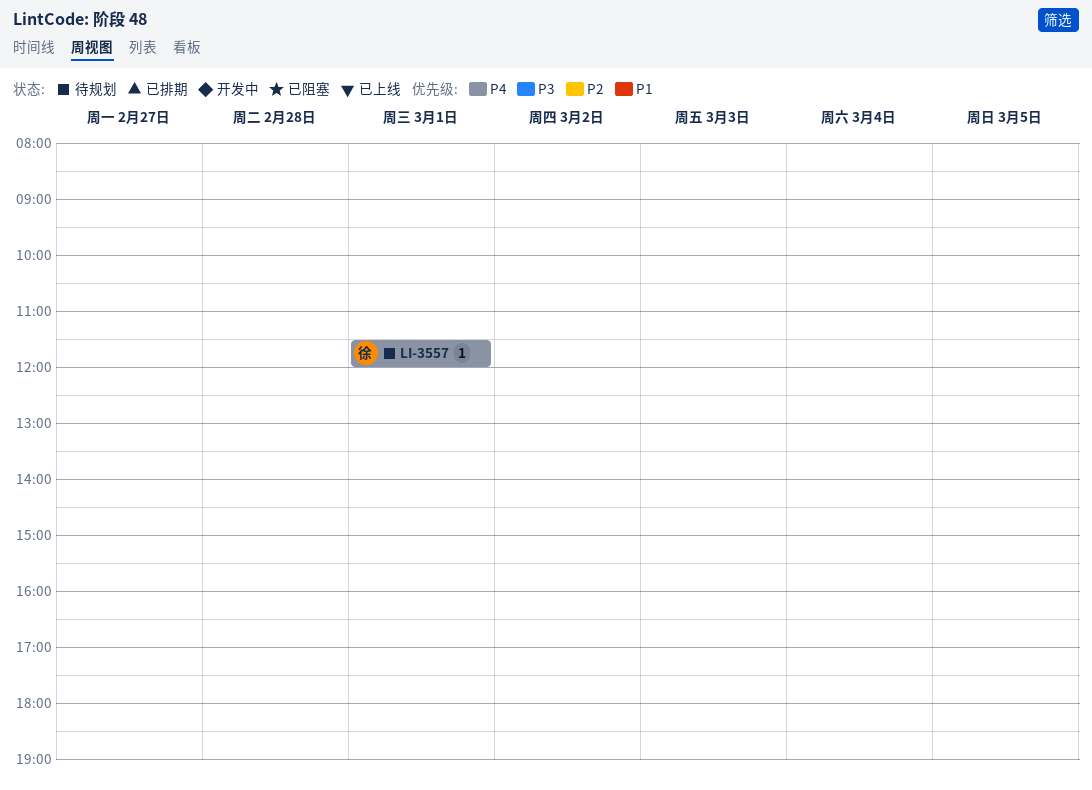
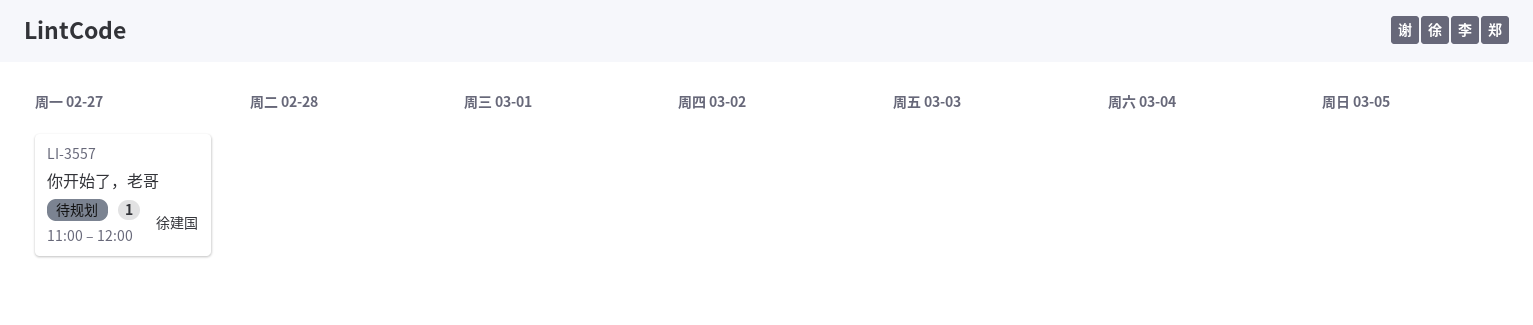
LI-3557, day: Mar 1 -> Feb 27
LI-3557, begins: 11:30 -> 11:00

